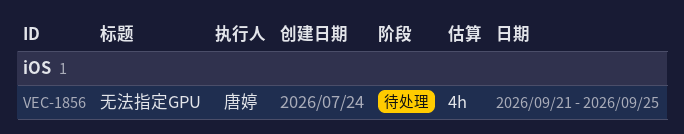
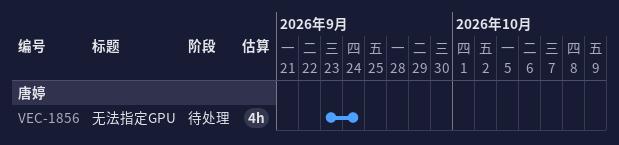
VEC-1856, start: Sep 21 -> Sep 23
VEC-1856, due: Sep 25 -> Sep 24

